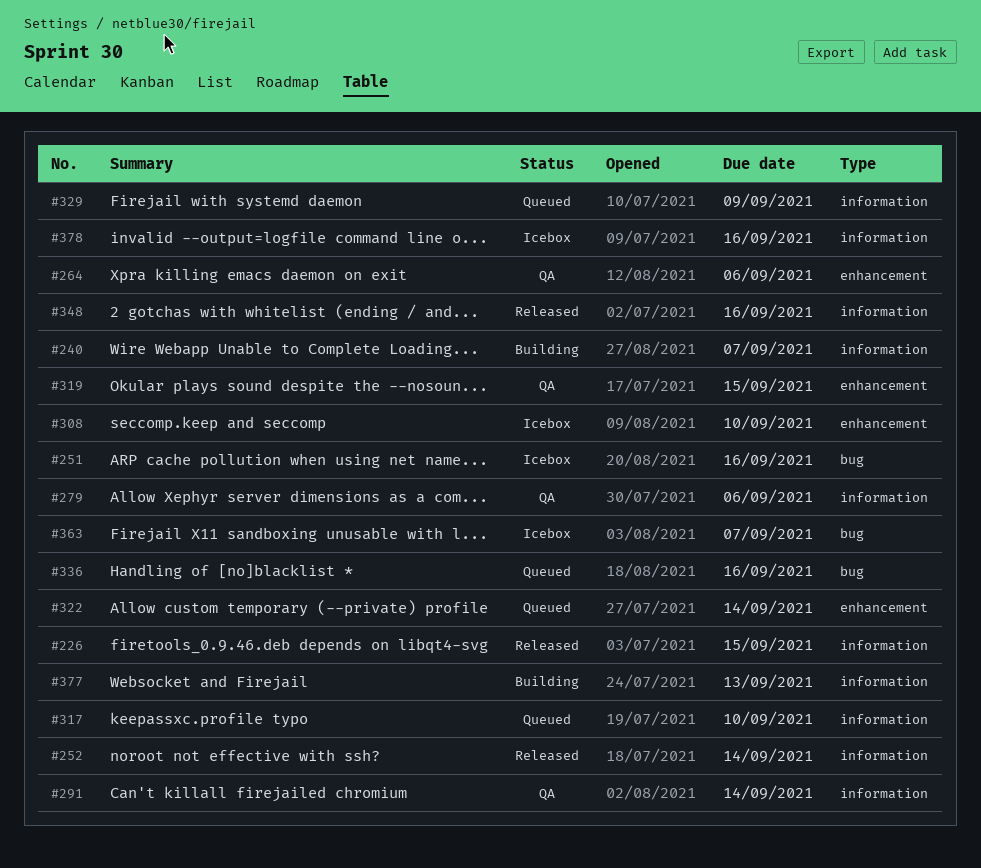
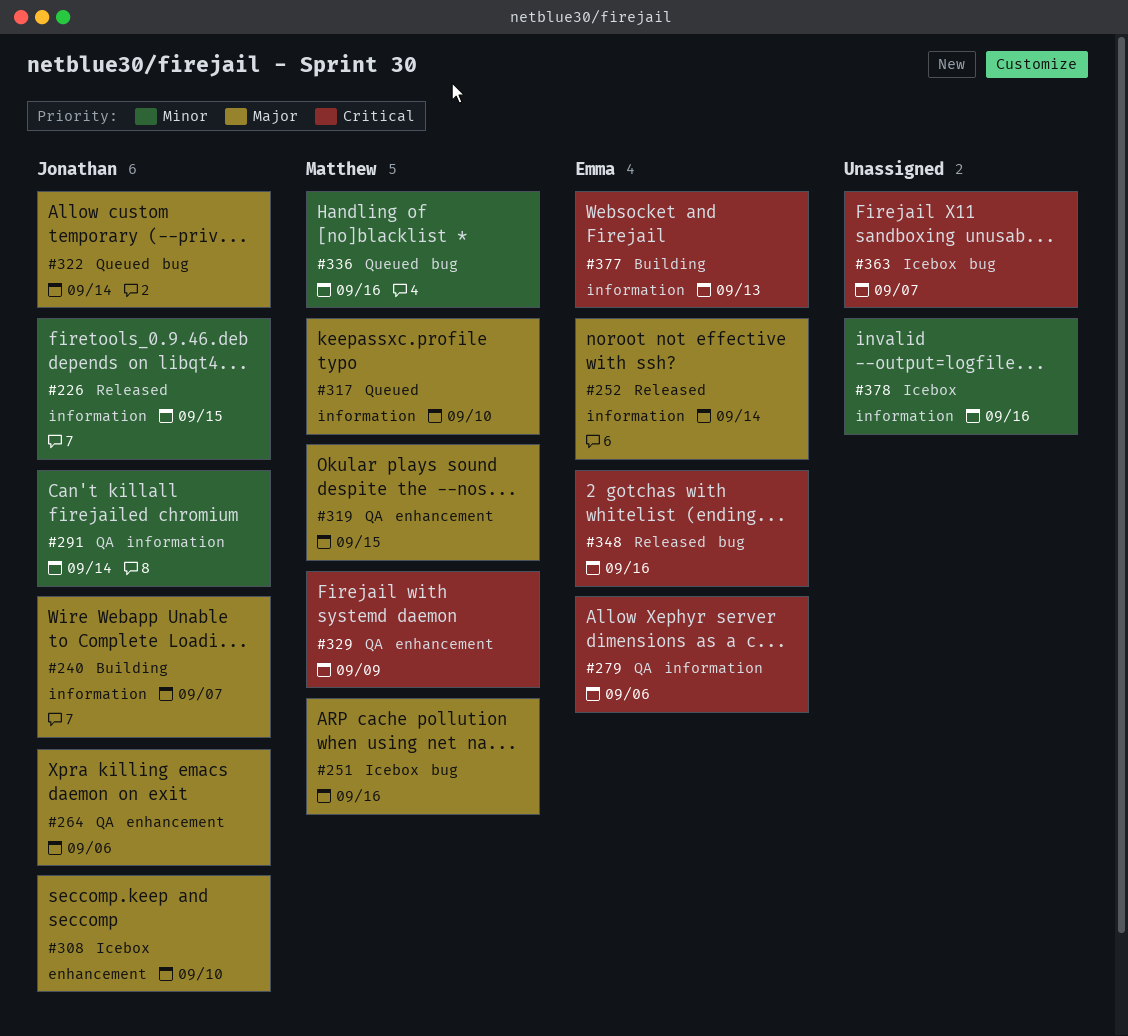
#322, label: enhancement -> bug
#329, status: Queued -> QA
#329, label: information -> enhancement
#348, label: information -> bug

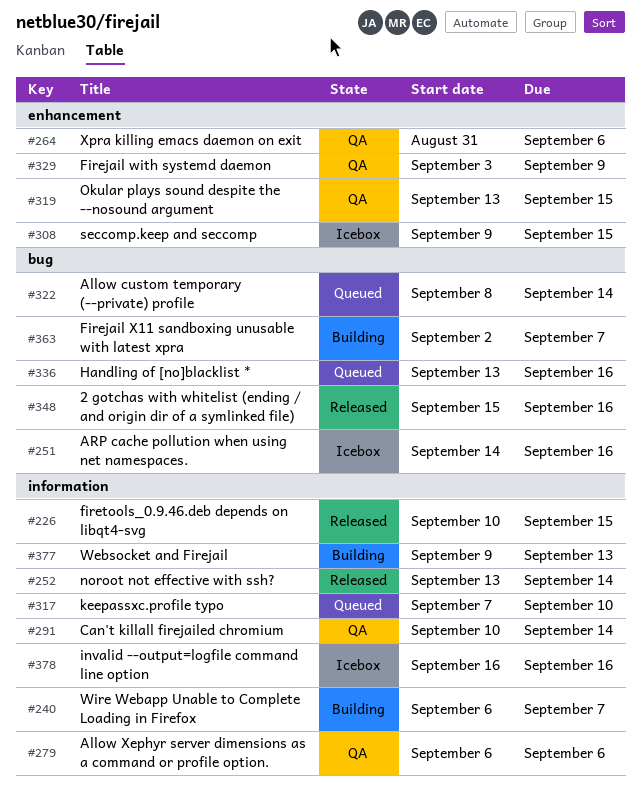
#308, due: Sep 10 -> Sep 15
#363, status: Icebox -> Building

